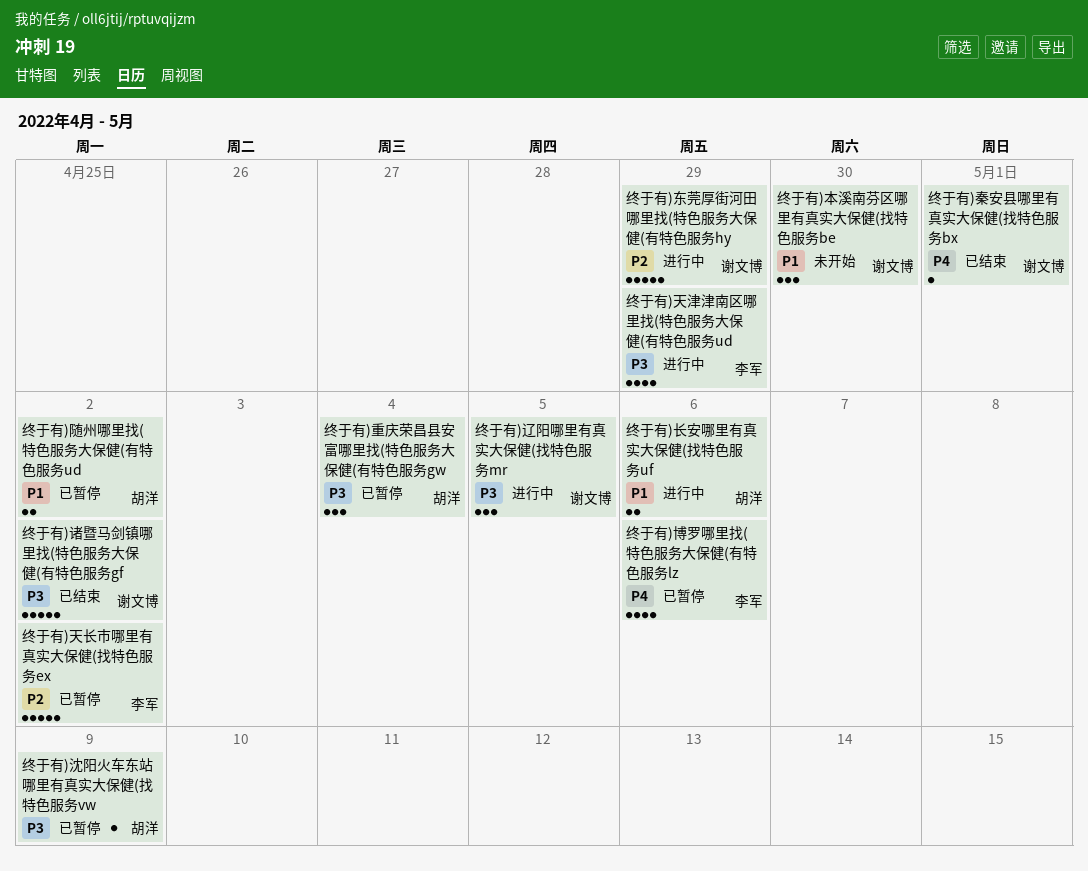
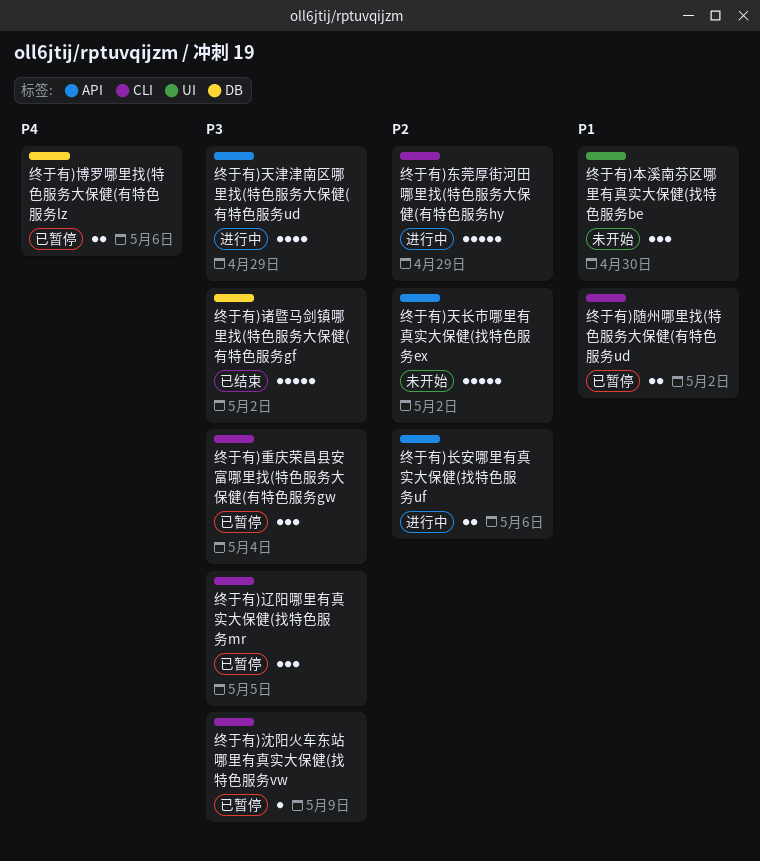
终于有)博罗哪里找(特色服务大保健(有特色服务lz, estimate: 4 -> 2
终于有)天长市哪里有真实大保健(找特色服务ex, status: 已暂停 -> 未开始
终于有)秦安县哪里有真实大保健(找特色服务bx: present -> none
终于有)辽阳哪里有真实大保健(找特色服务mr, status: 进行中 -> 已暂停
终于有)长安哪里有真实大保健(找特色服务uf, priority: P1 -> P2

